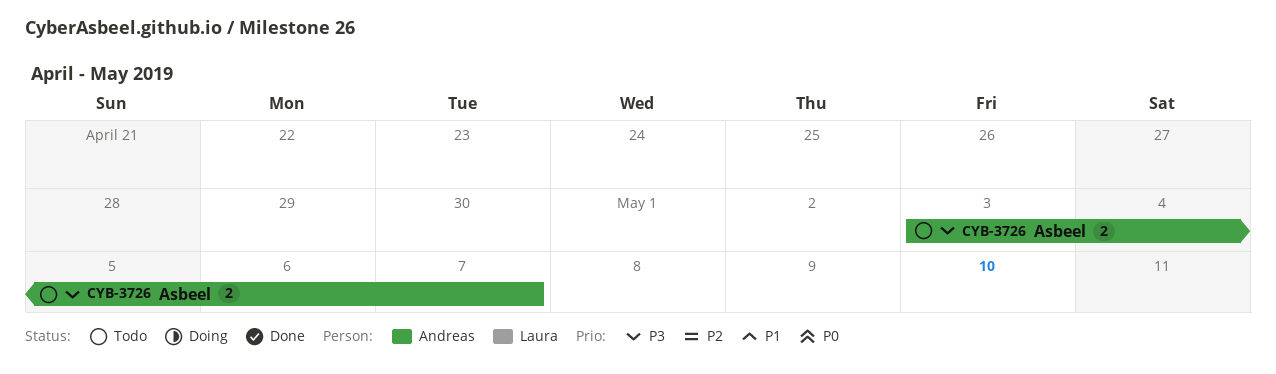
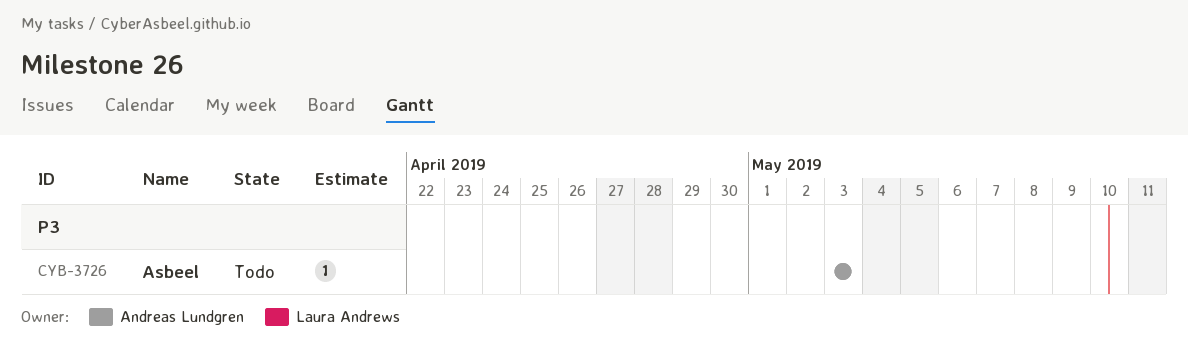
CYB-3726, estimate: 2 -> 1
CYB-3726, due: May 7 -> May 3

